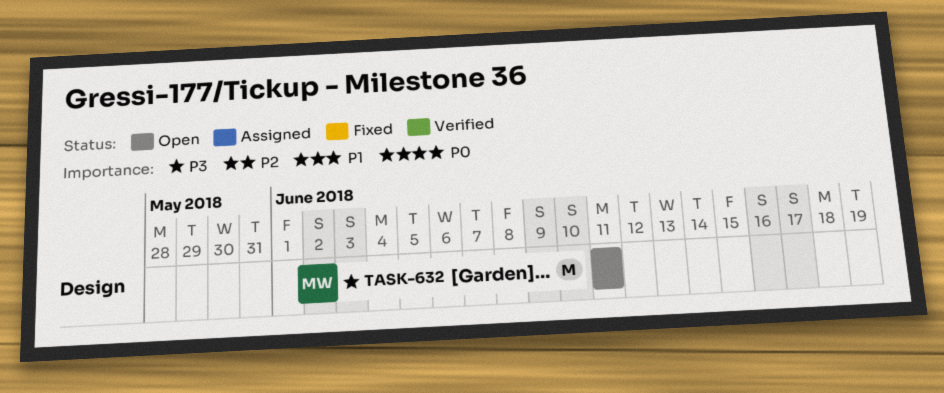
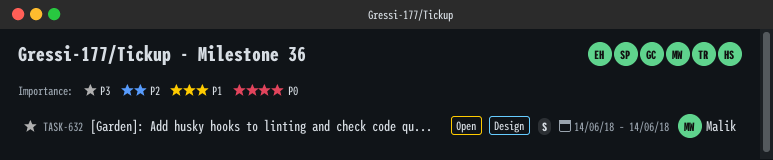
TASK-632, estimate: M -> S
TASK-632, start: Jun 11 -> Jun 14
TASK-632, due: Jun 11 -> Jun 14

